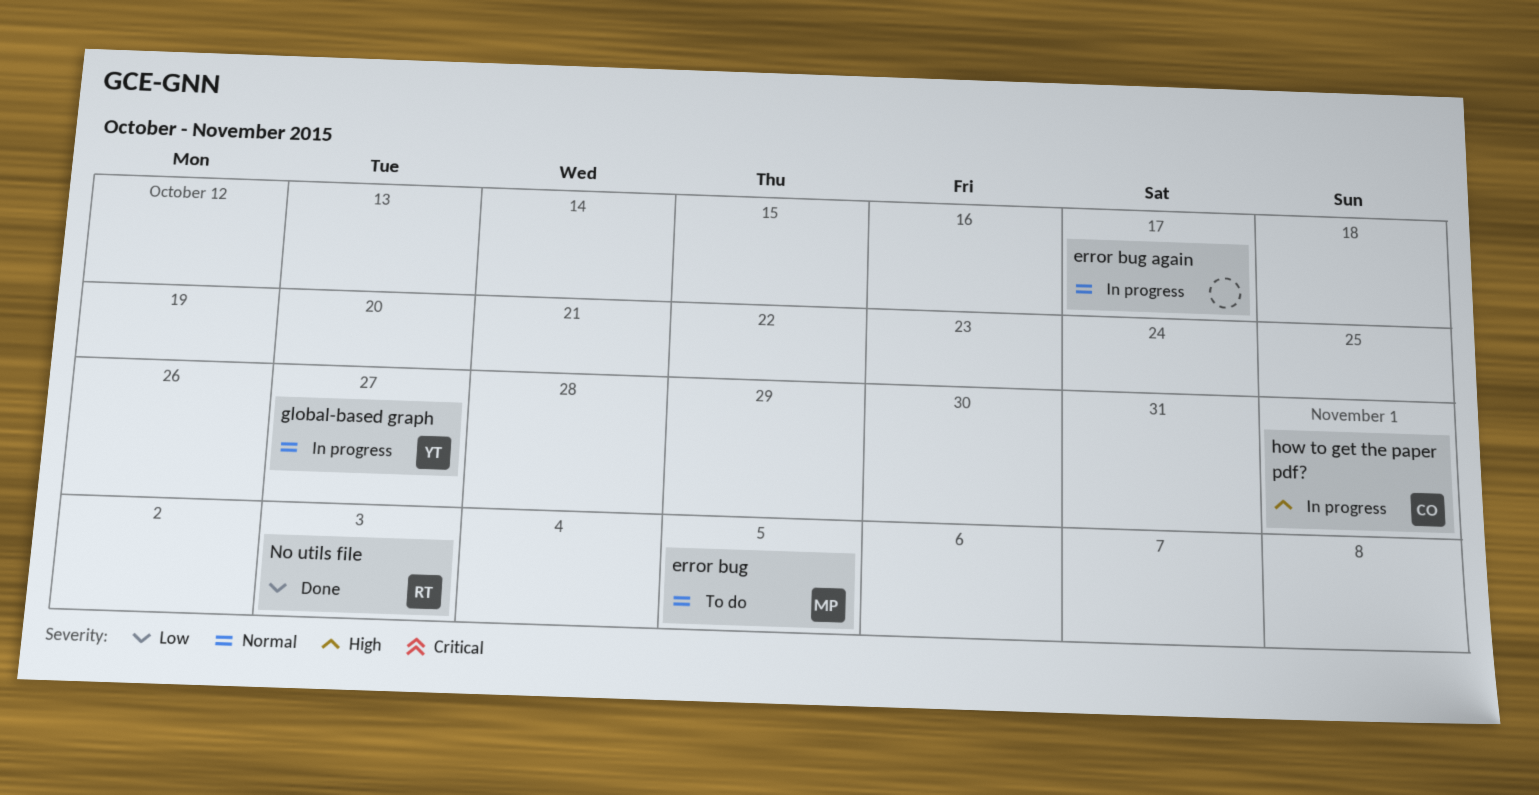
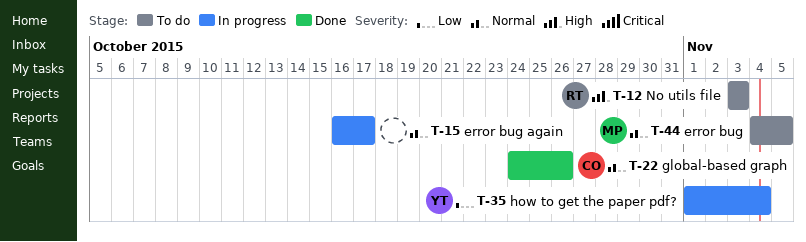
global-based graph, status: In progress -> Done
global-based graph, owner: YT -> CO
global-based graph, due: Oct 27 -> Oct 26
how to get the paper pdf?, owner: CO -> YT
how to get the paper pdf?, priority: High -> Low
how to get the paper pdf?, due: Nov 1 -> Nov 4
No utils file, status: Done -> To do
No utils file, priority: Low -> High

